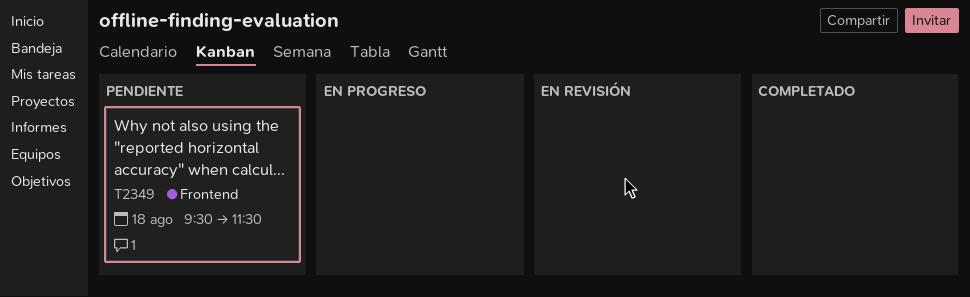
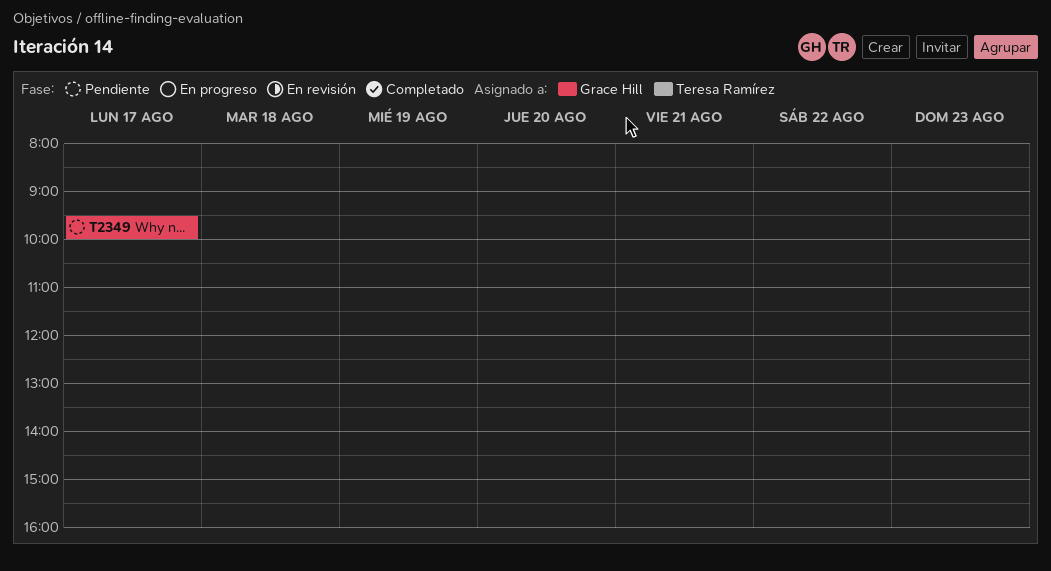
T2349, day: Aug 18 -> Aug 17
T2349, ends: 11:30 -> 10:00

